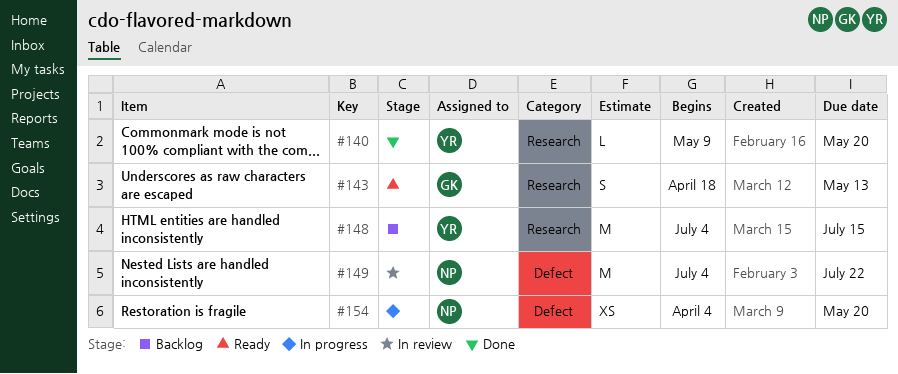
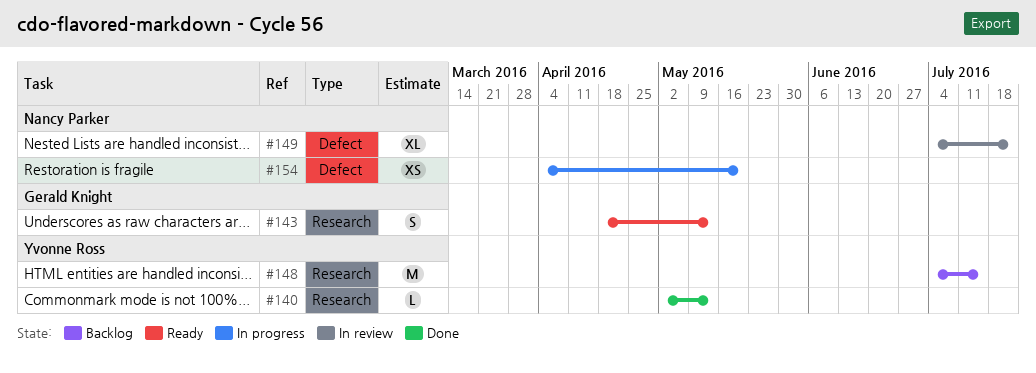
#140, start: May 9 -> May 2
#140, due: May 20 -> May 13
#149, estimate: M -> XL

